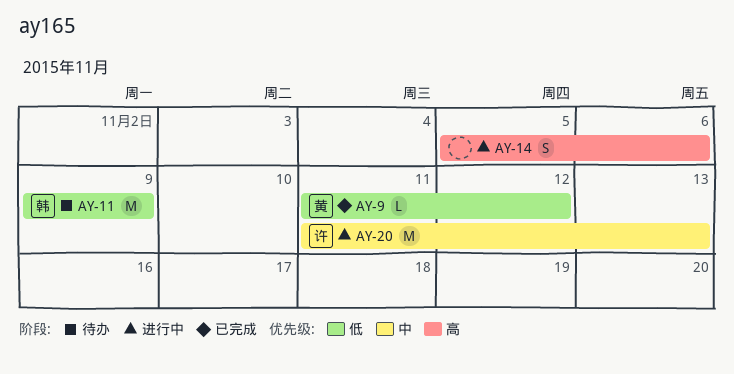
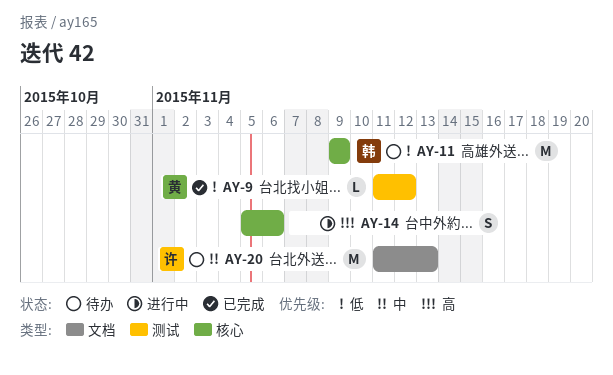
AY-20, status: 进行中 -> 待办

